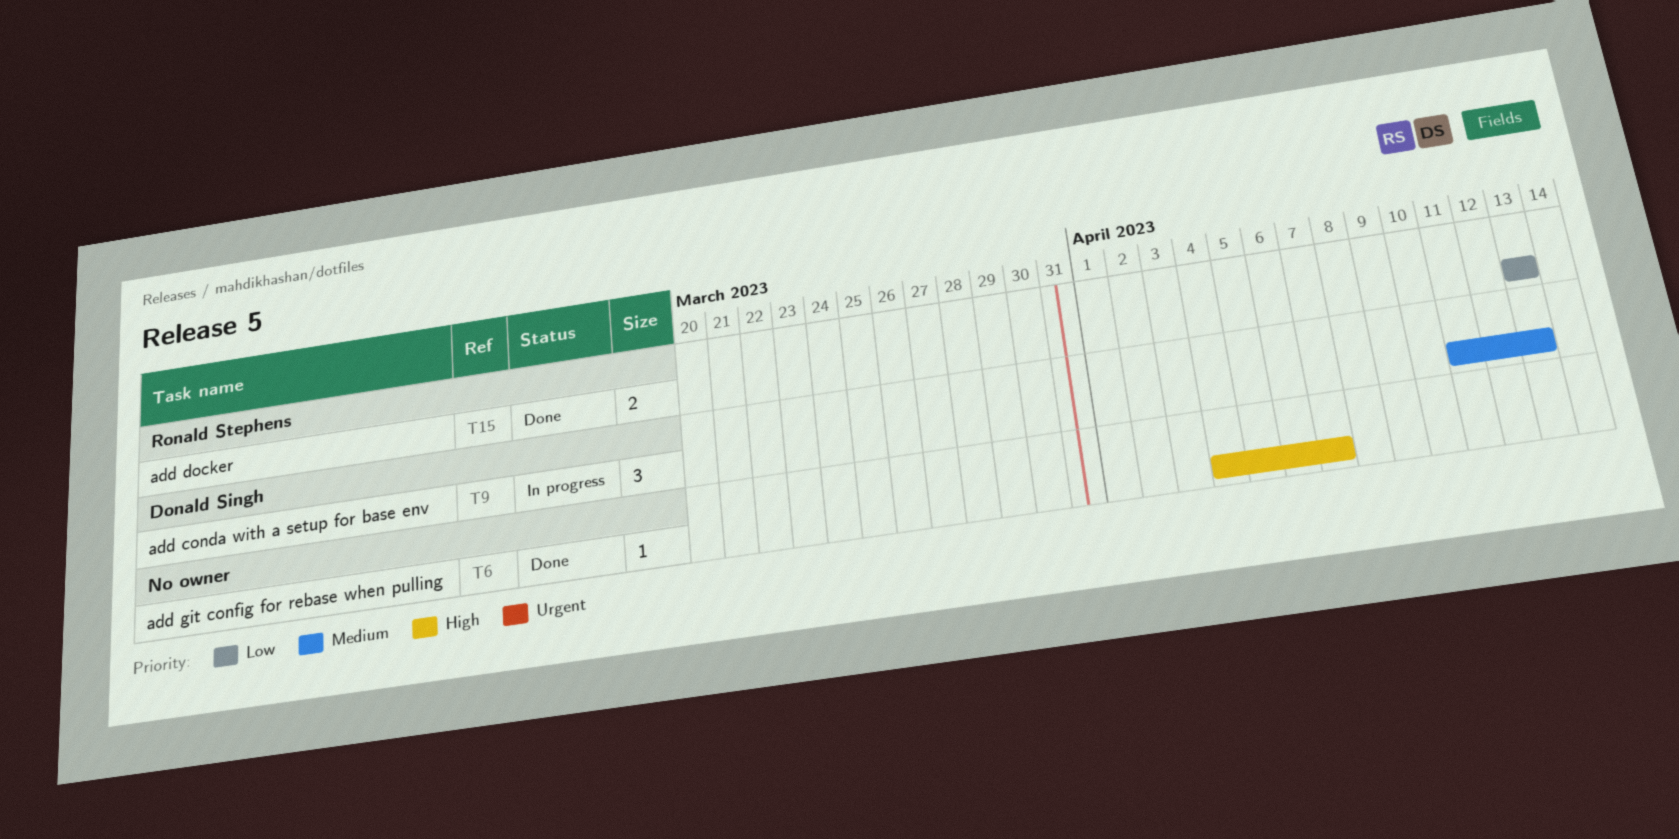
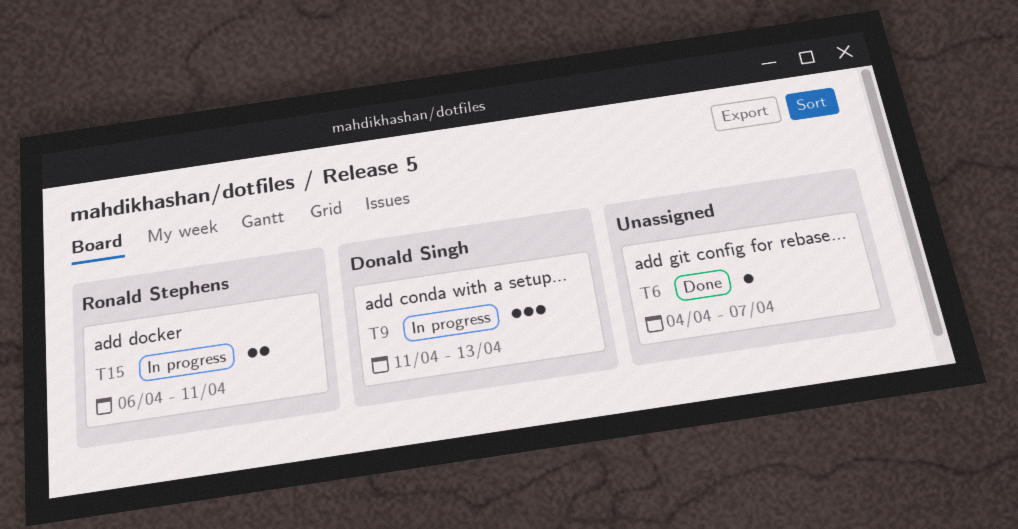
T15, status: Done -> In progress
T15, start: Apr 13 -> Apr 6
T15, due: Apr 13 -> Apr 11

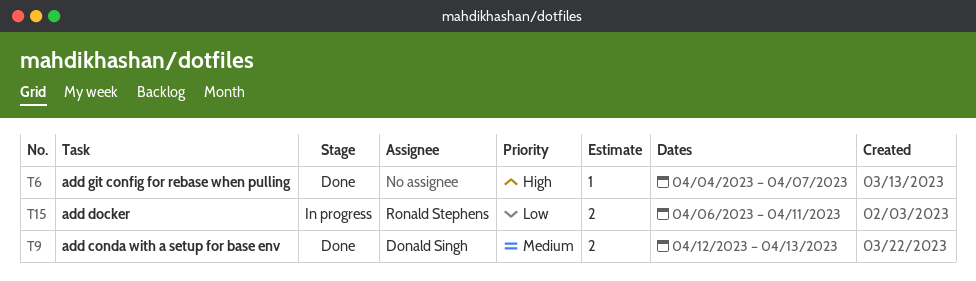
T9, status: In progress -> Done
T9, estimate: 3 -> 2
T9, start: Apr 11 -> Apr 12

